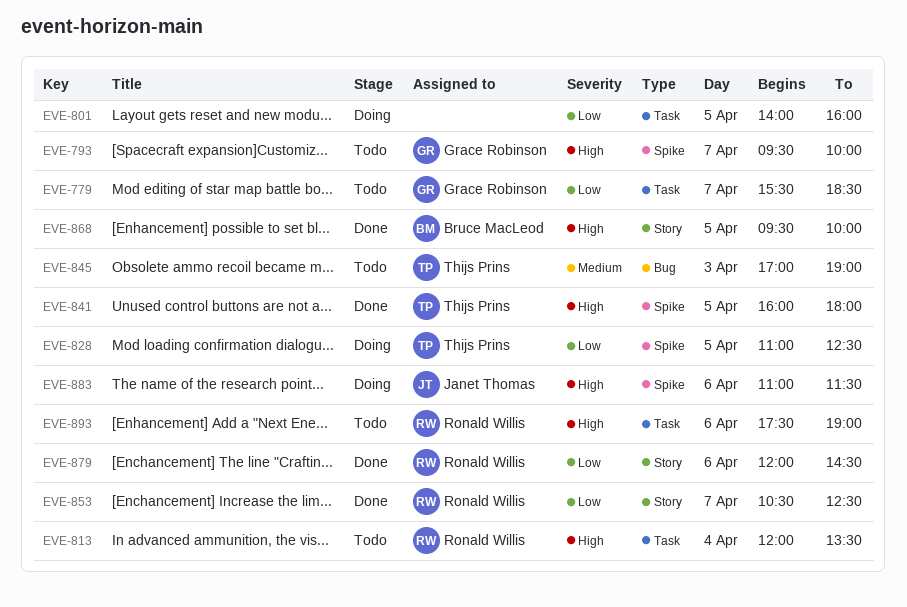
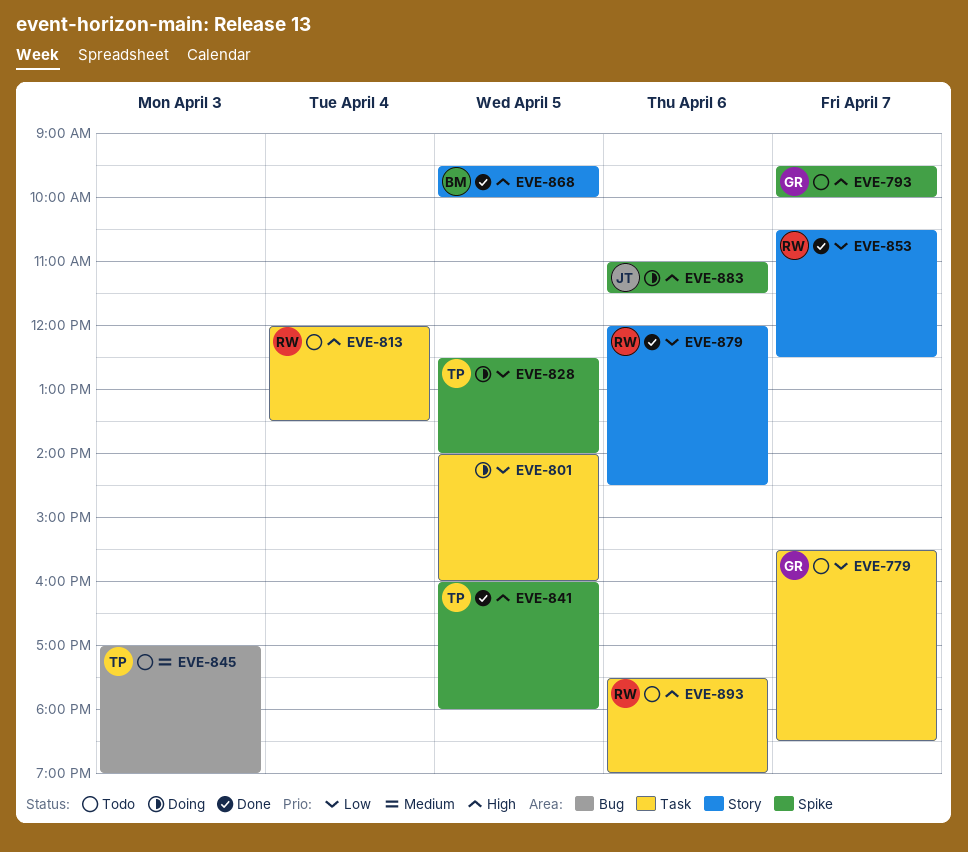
EVE-828, begins: 11:00 -> 12:30
EVE-828, ends: 12:30 -> 14:00

